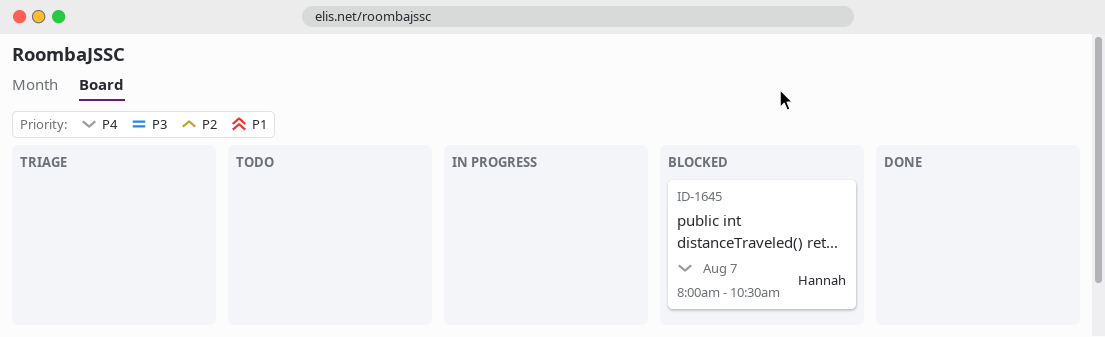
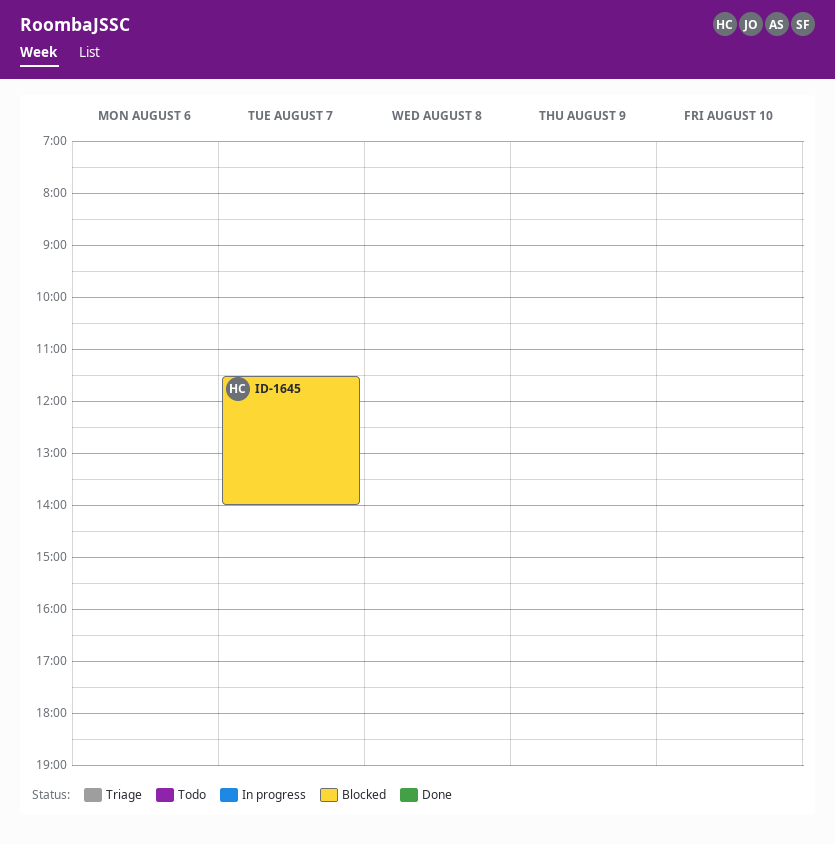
ID-1645, begins: 08:00 -> 11:30
ID-1645, ends: 10:30 -> 14:00

